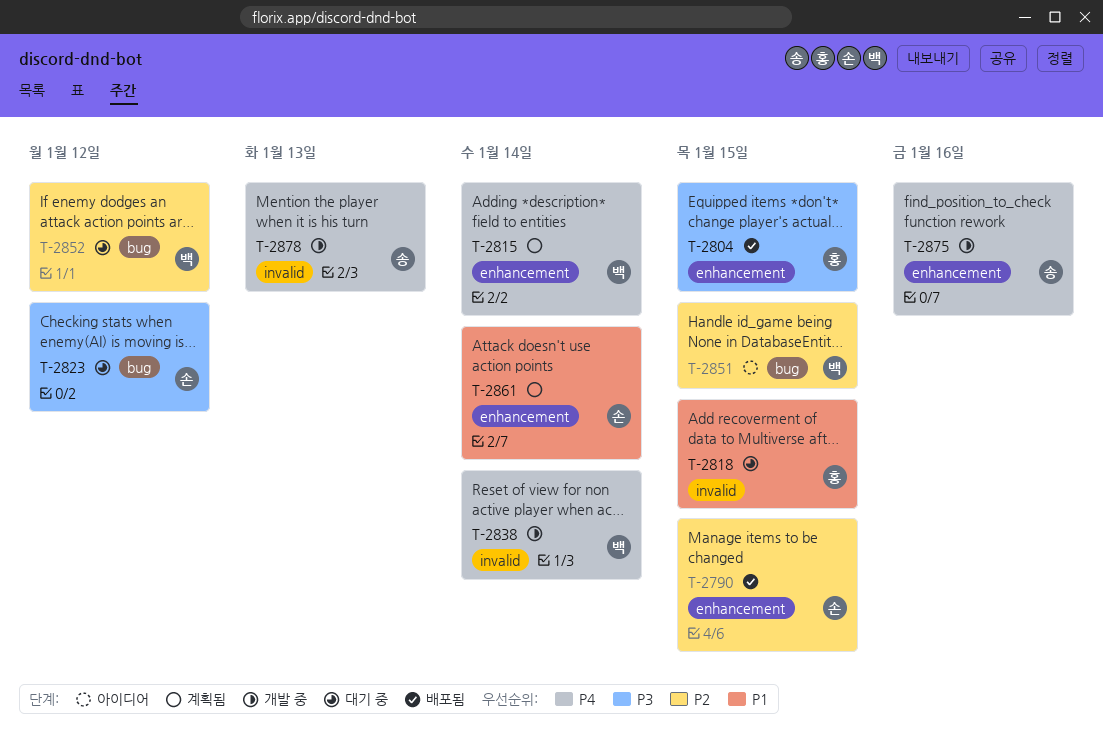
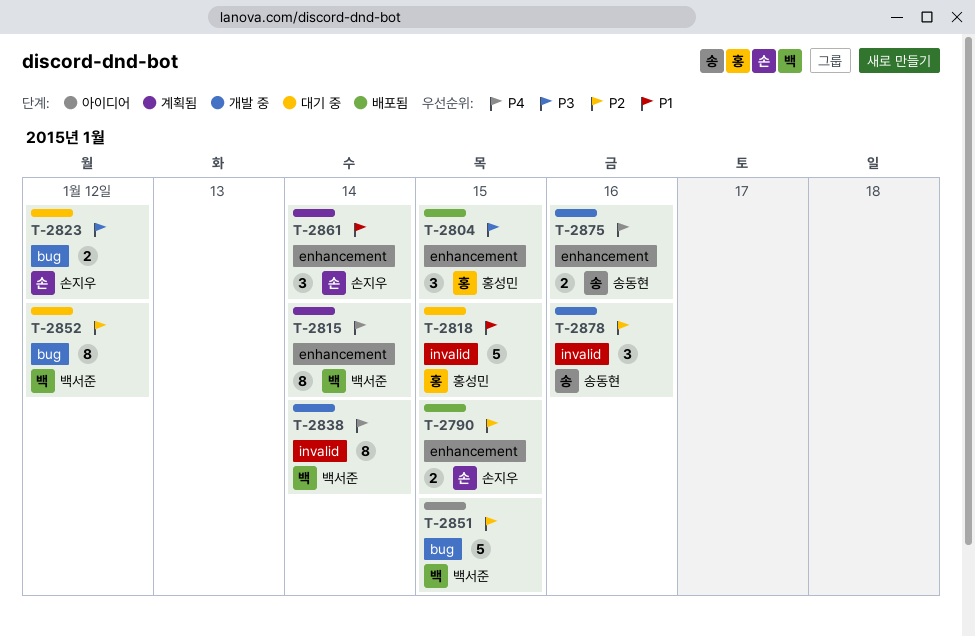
T-2878, priority: P4 -> P2
T-2878, due: Jan 13 -> Jan 16

